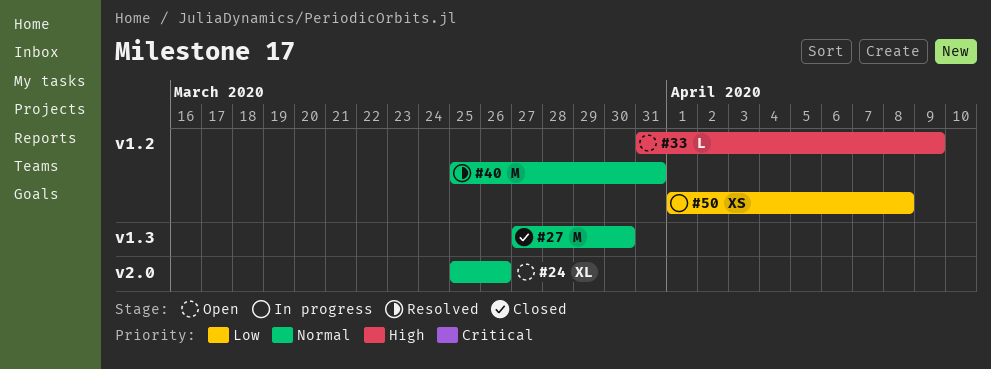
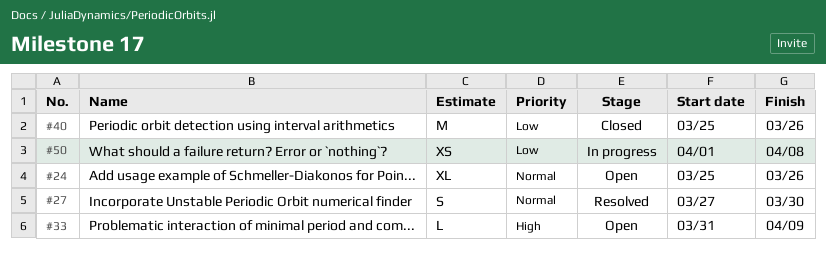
#27, status: Closed -> Resolved
#27, estimate: M -> S
#40, status: Resolved -> Closed
#40, priority: Normal -> Low
#40, due: Mar 31 -> Mar 26

